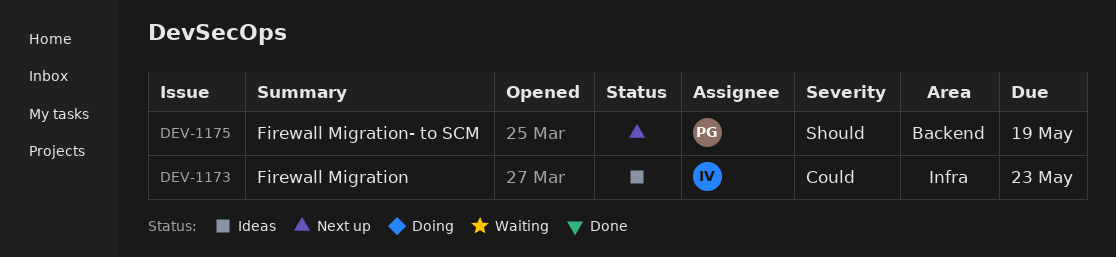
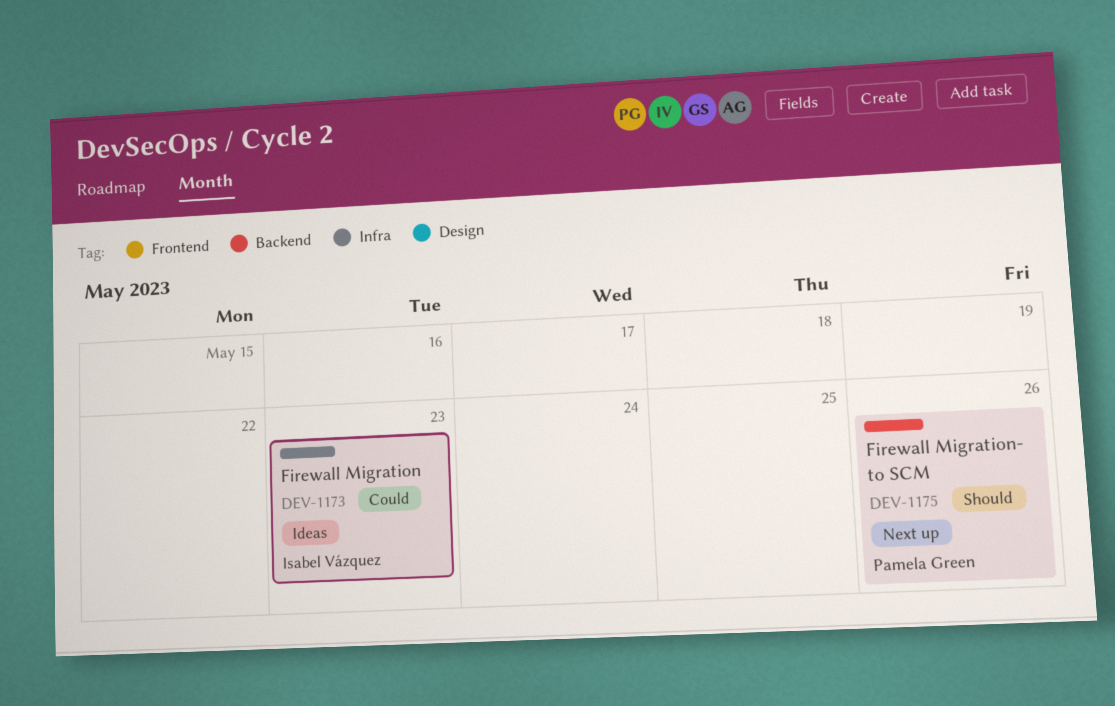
DEV-1175, due: May 19 -> May 26

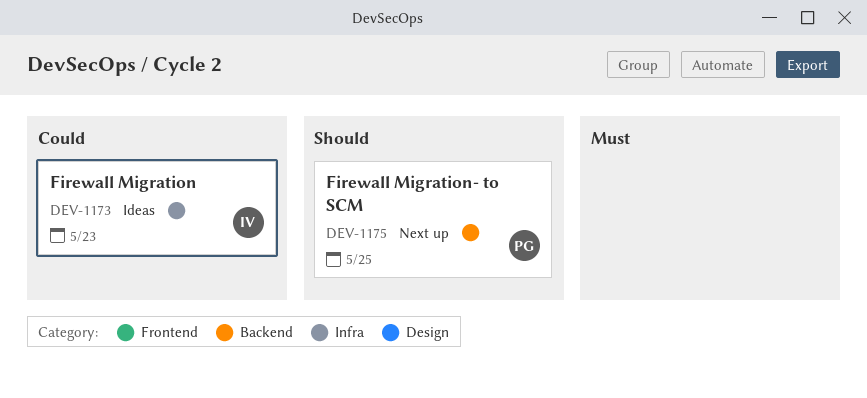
DEV-1175, due: May 26 -> May 25

